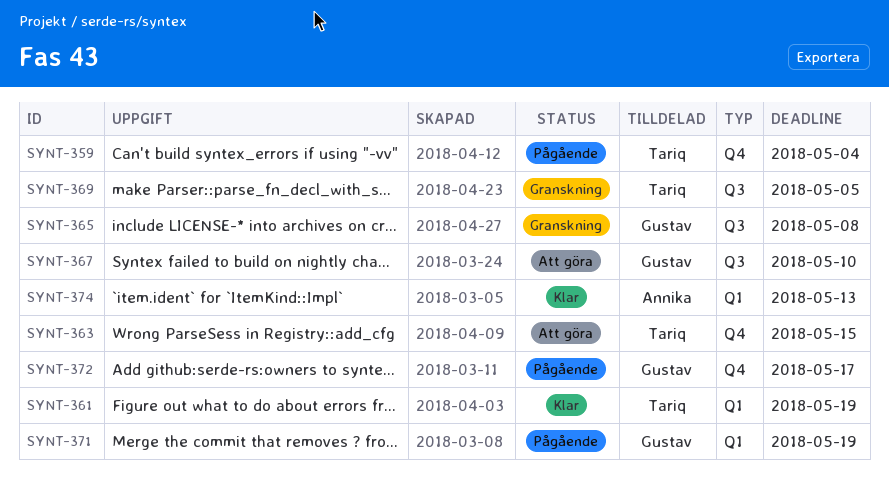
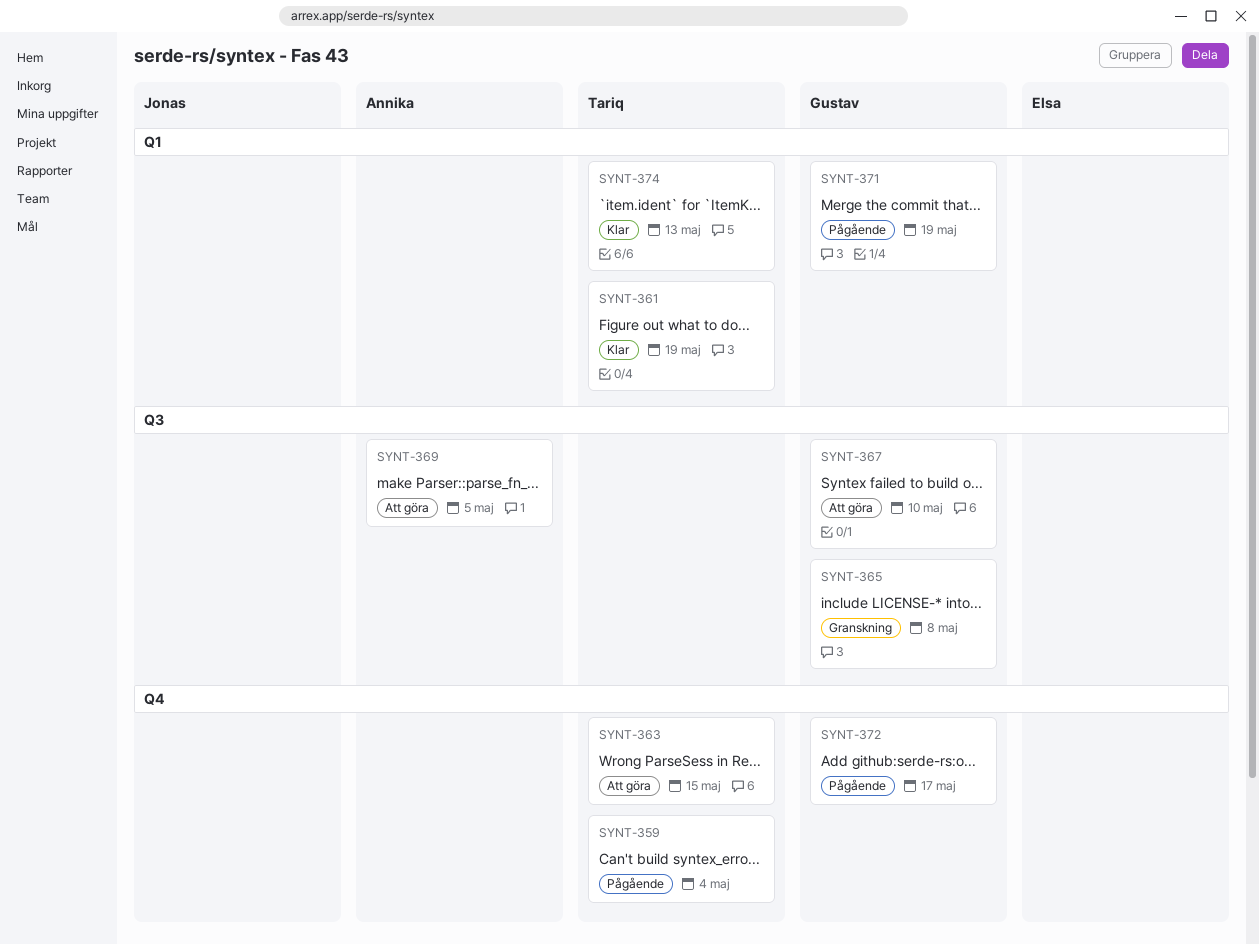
SYNT-369, status: Granskning -> Att göra
SYNT-369, owner: Tariq -> Annika
SYNT-374, owner: Annika -> Tariq

